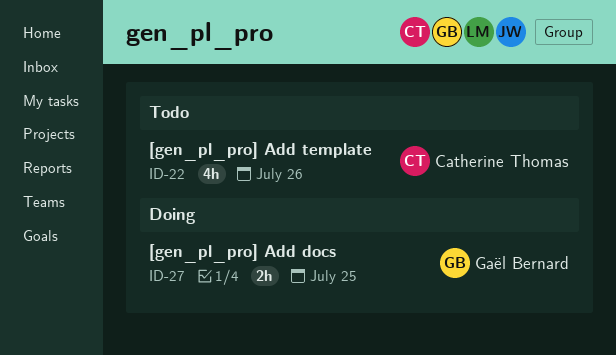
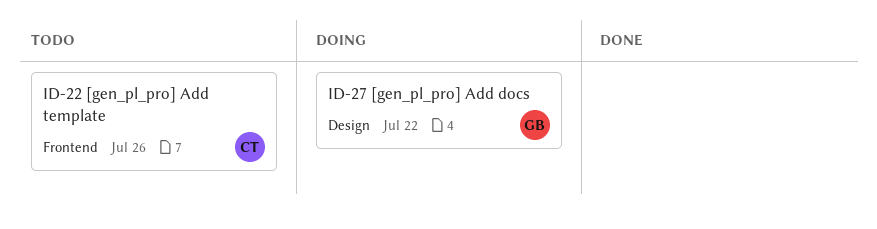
ID-27, due: Jul 25 -> Jul 22

